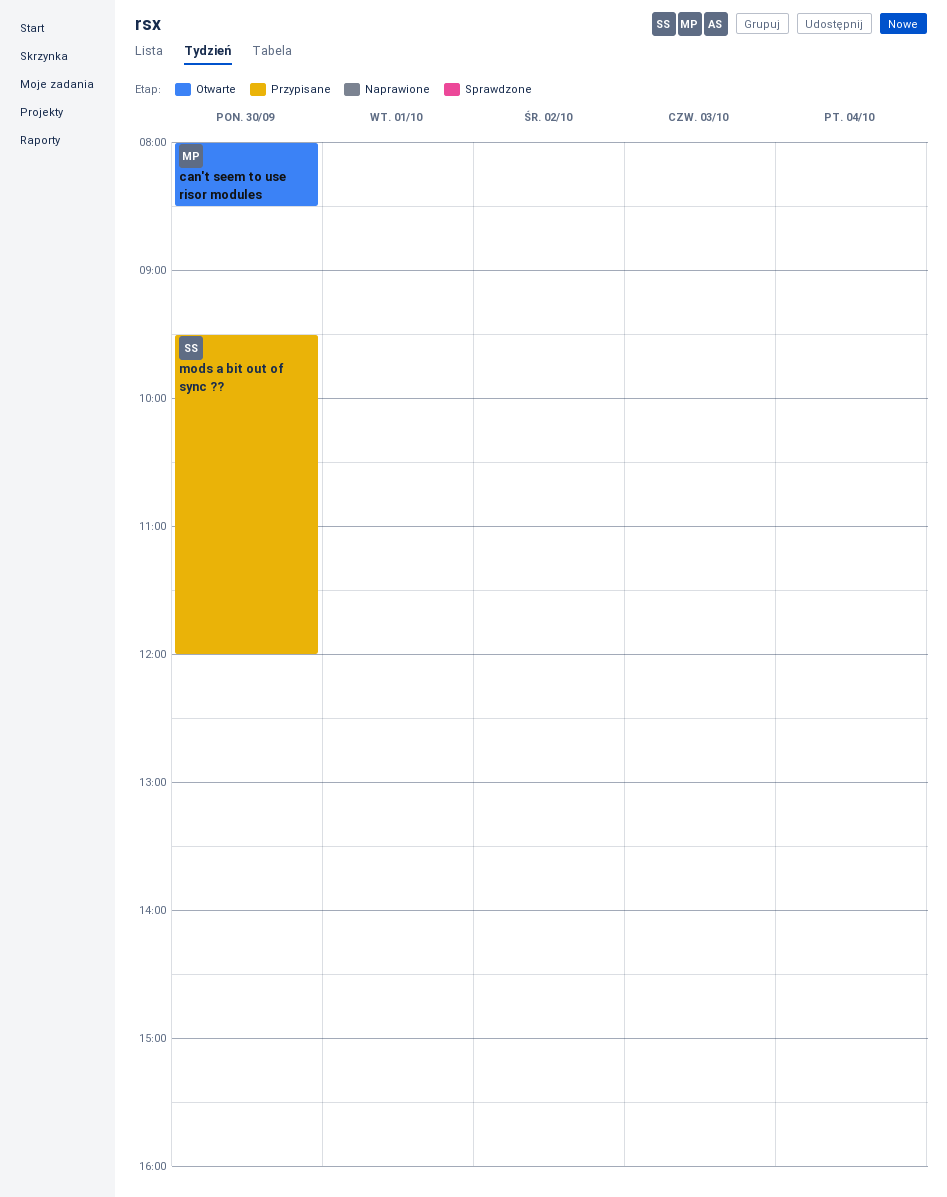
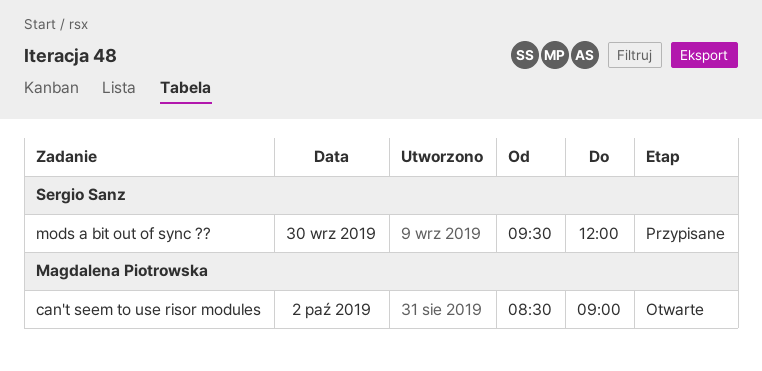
can't seem to use risor modules, day: Sep 30 -> Oct 2
can't seem to use risor modules, begins: 08:00 -> 08:30
can't seem to use risor modules, ends: 08:30 -> 09:00

